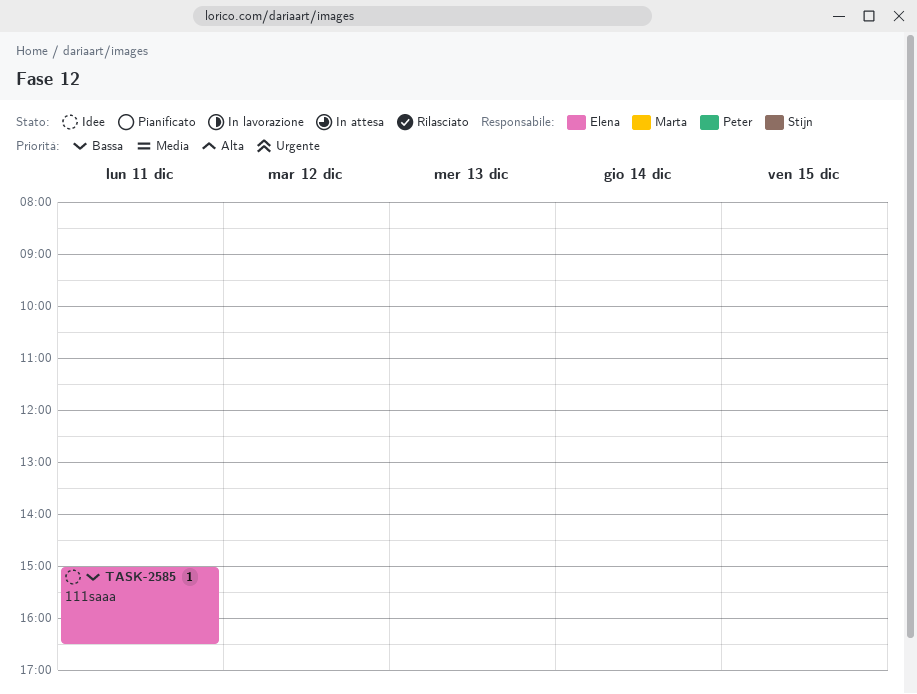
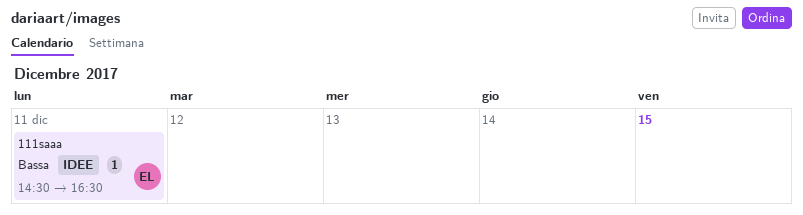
111saaa, begins: 15:00 -> 14:30

